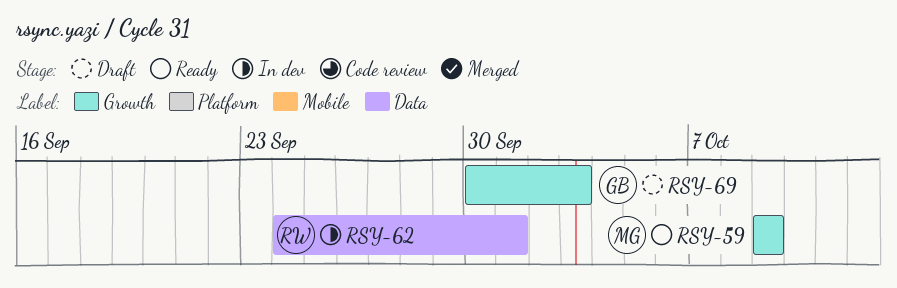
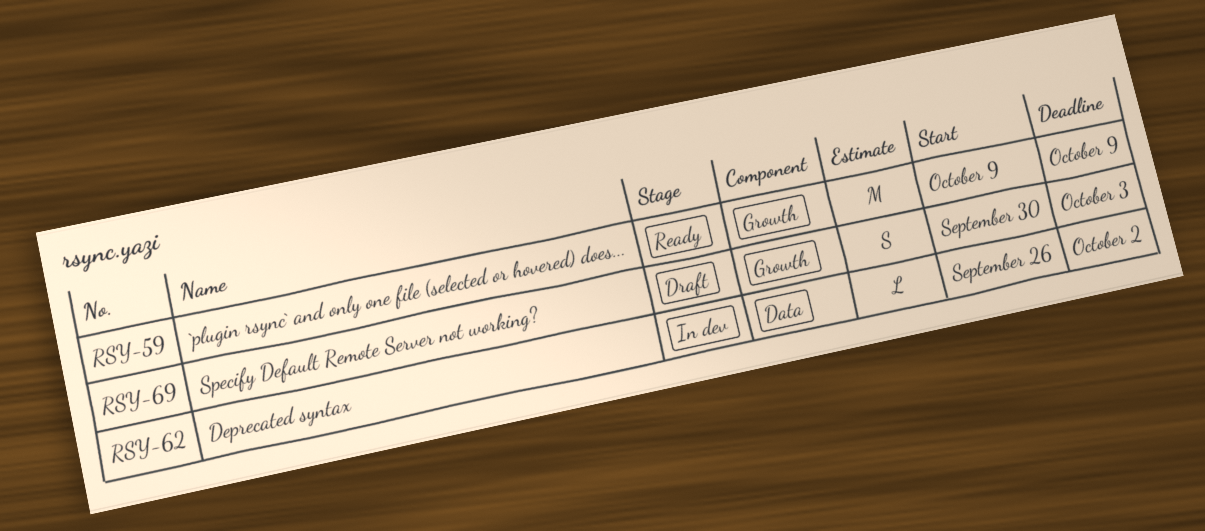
RSY-62, start: Sep 24 -> Sep 26
RSY-62, due: Oct 1 -> Oct 2

